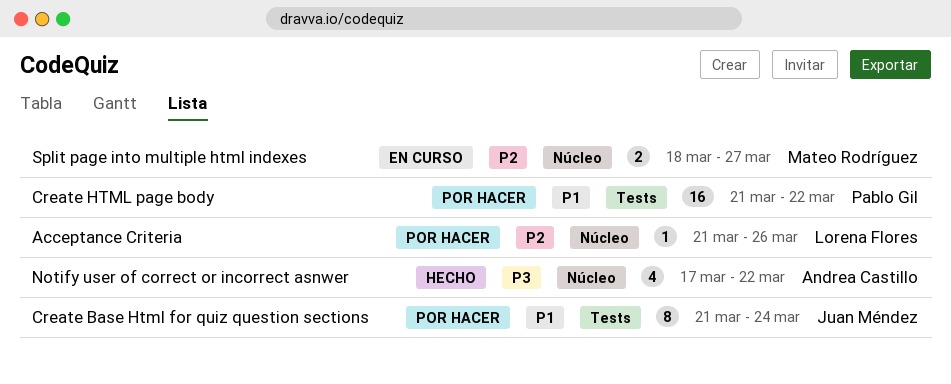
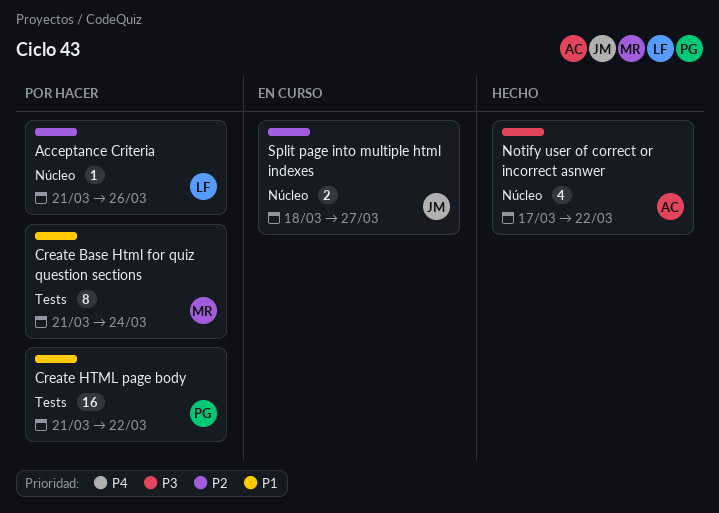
Create Base Html for quiz question sections, owner: Juan Méndez -> Mateo Rodríguez
Split page into multiple html indexes, owner: Mateo Rodríguez -> Juan Méndez

